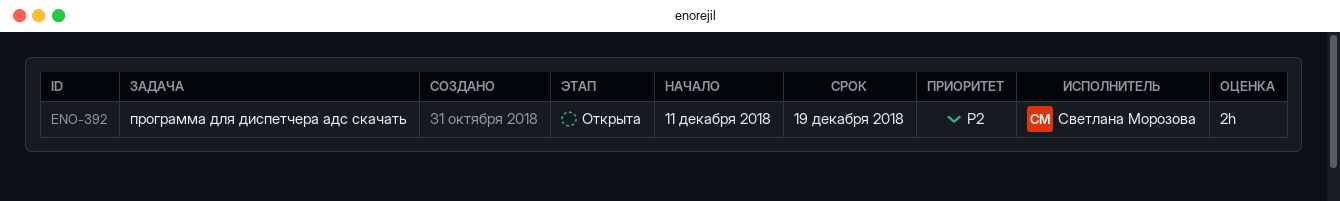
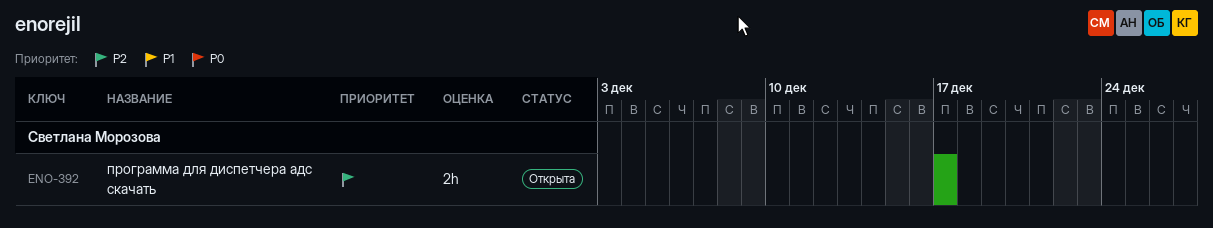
ENO-392, start: Dec 11 -> Dec 17
ENO-392, due: Dec 19 -> Dec 17

